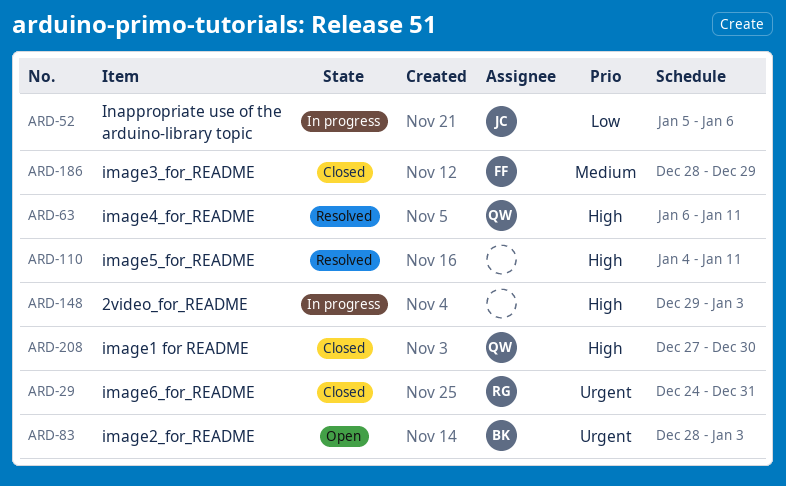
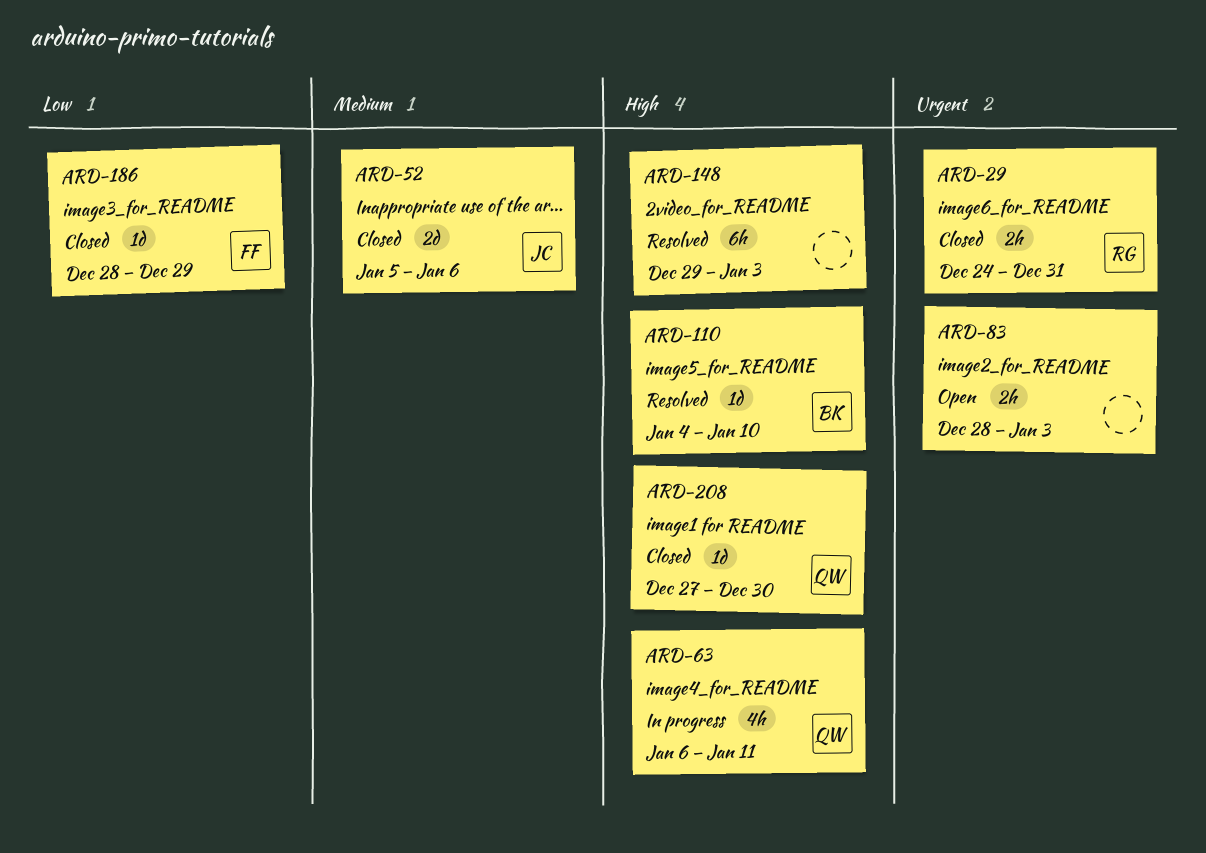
ARD-52, status: In progress -> Closed
ARD-52, priority: Low -> Medium
ARD-63, status: Resolved -> In progress
ARD-83, owner: BK -> none
ARD-110, owner: none -> BK
ARD-110, due: Jan 11 -> Jan 10
ARD-148, status: In progress -> Resolved
ARD-186, priority: Medium -> Low

